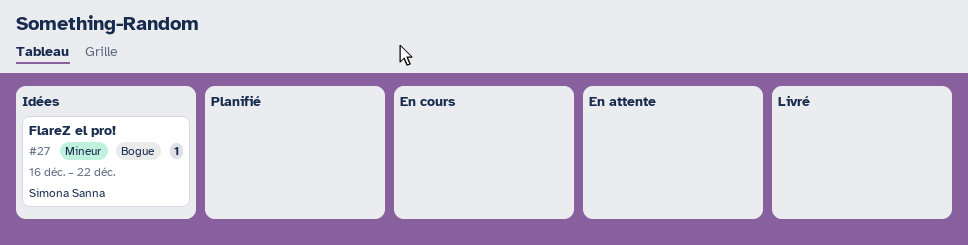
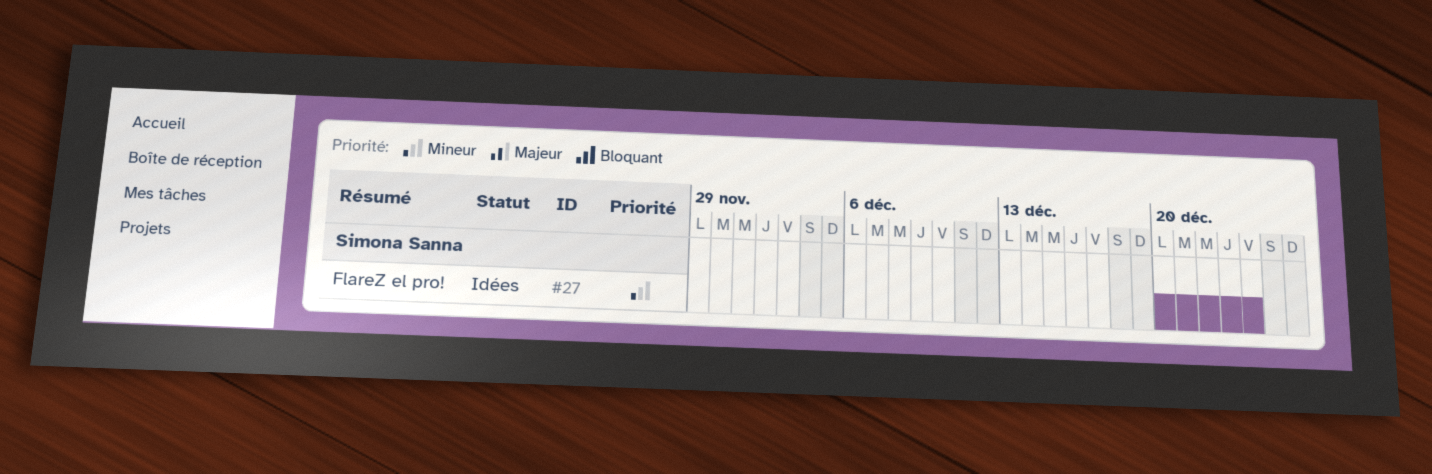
#27, start: Dec 16 -> Dec 20
#27, due: Dec 22 -> Dec 24

